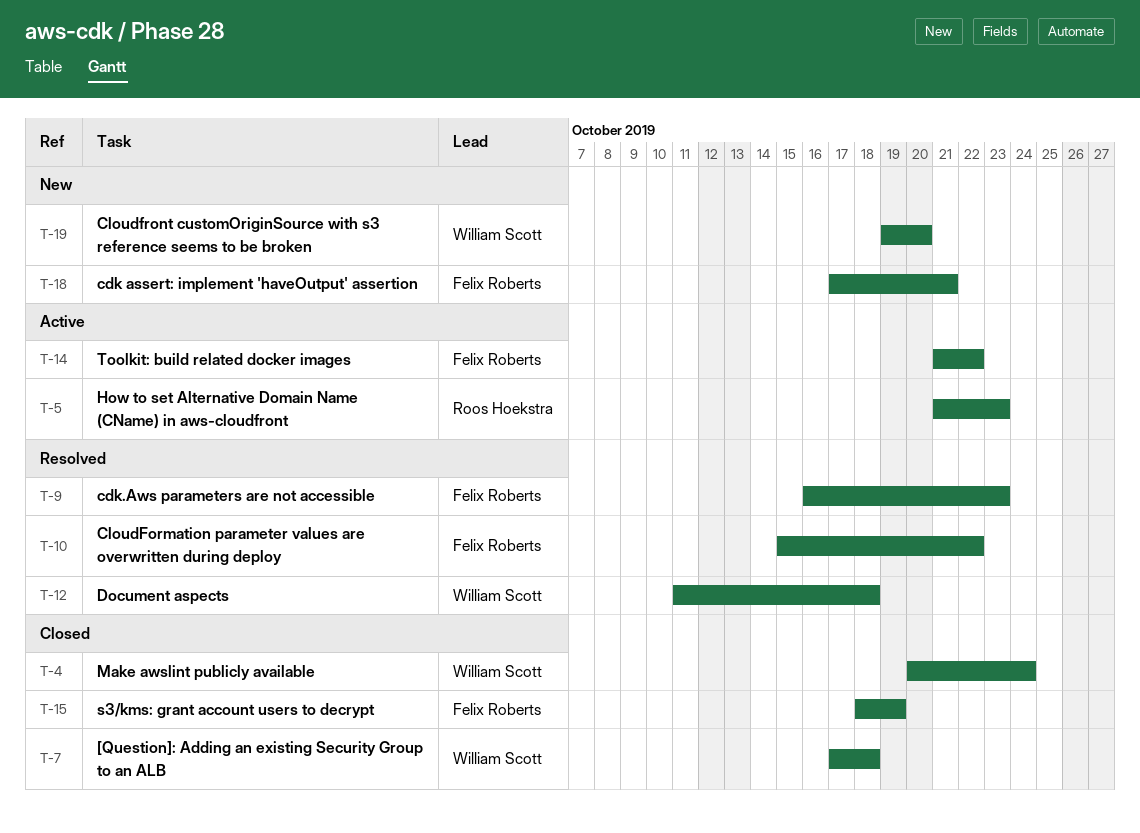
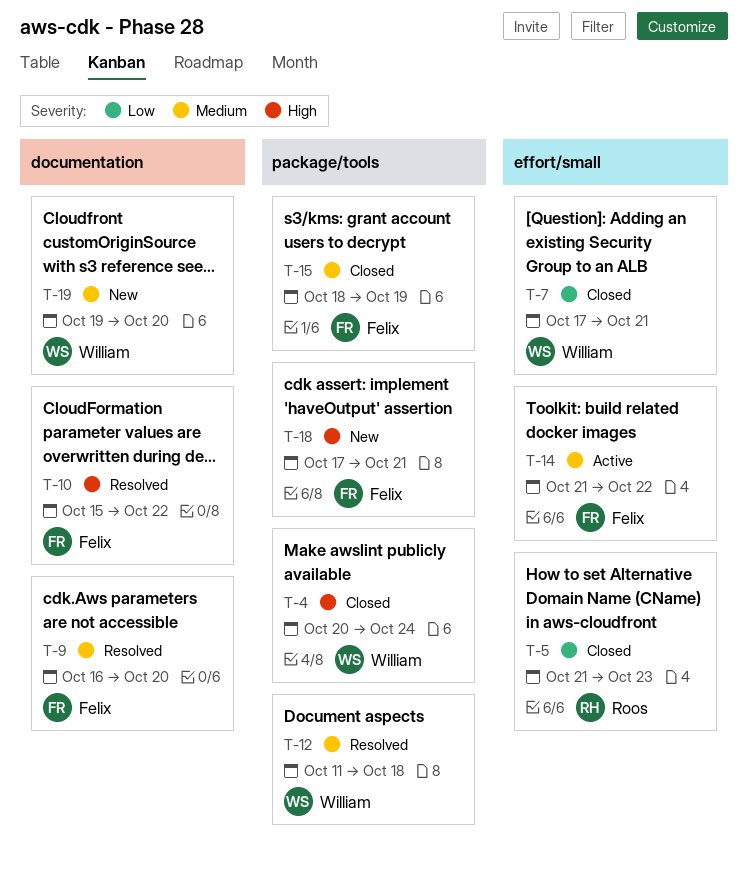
T-5, status: Active -> Closed
T-7, due: Oct 18 -> Oct 21
T-9, due: Oct 23 -> Oct 20

